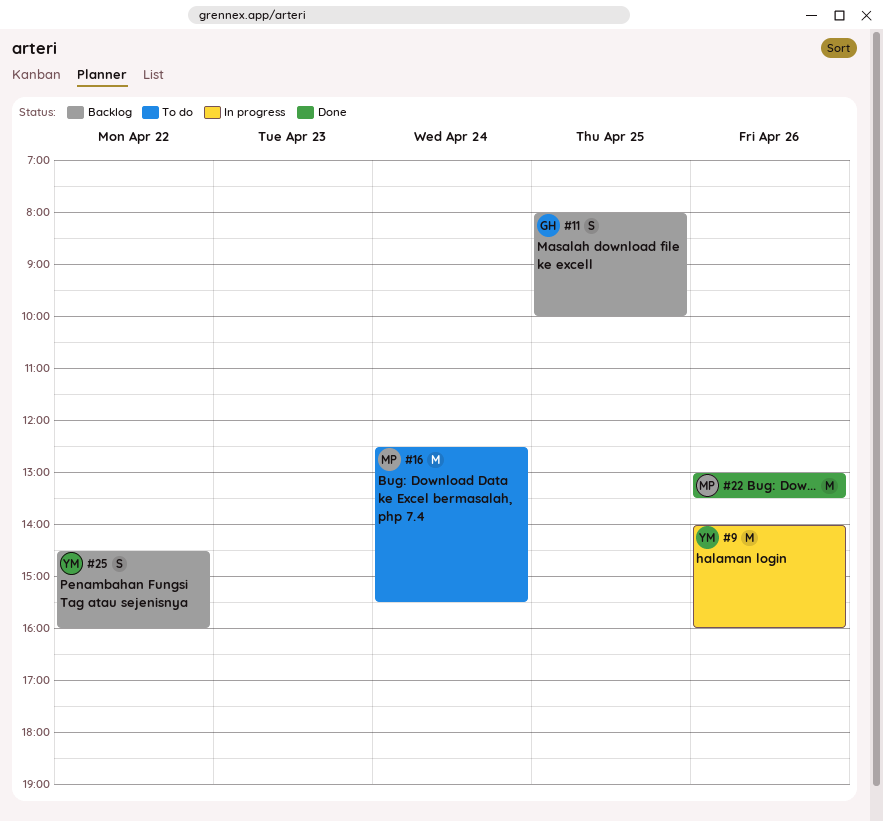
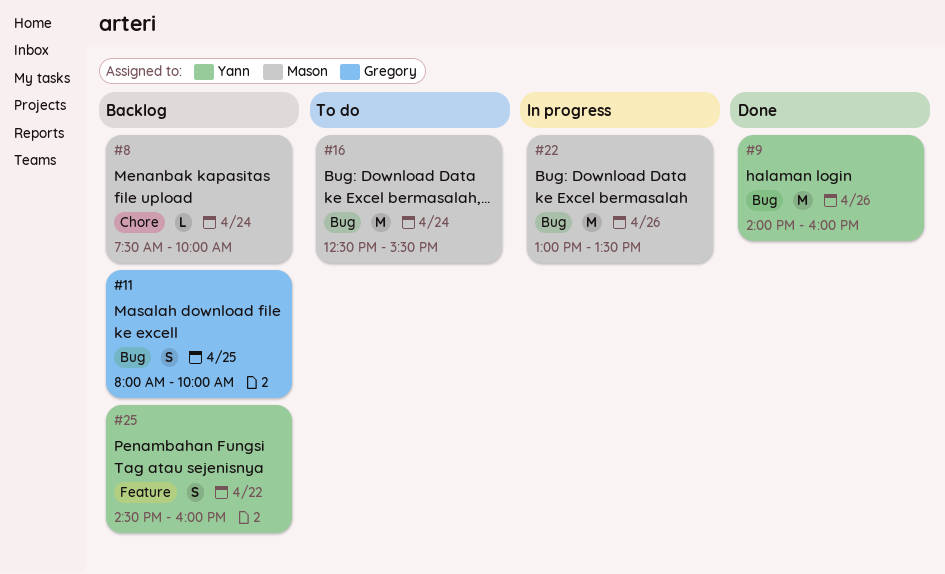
#8: none -> present
#9, status: In progress -> Done
#22, status: Done -> In progress

